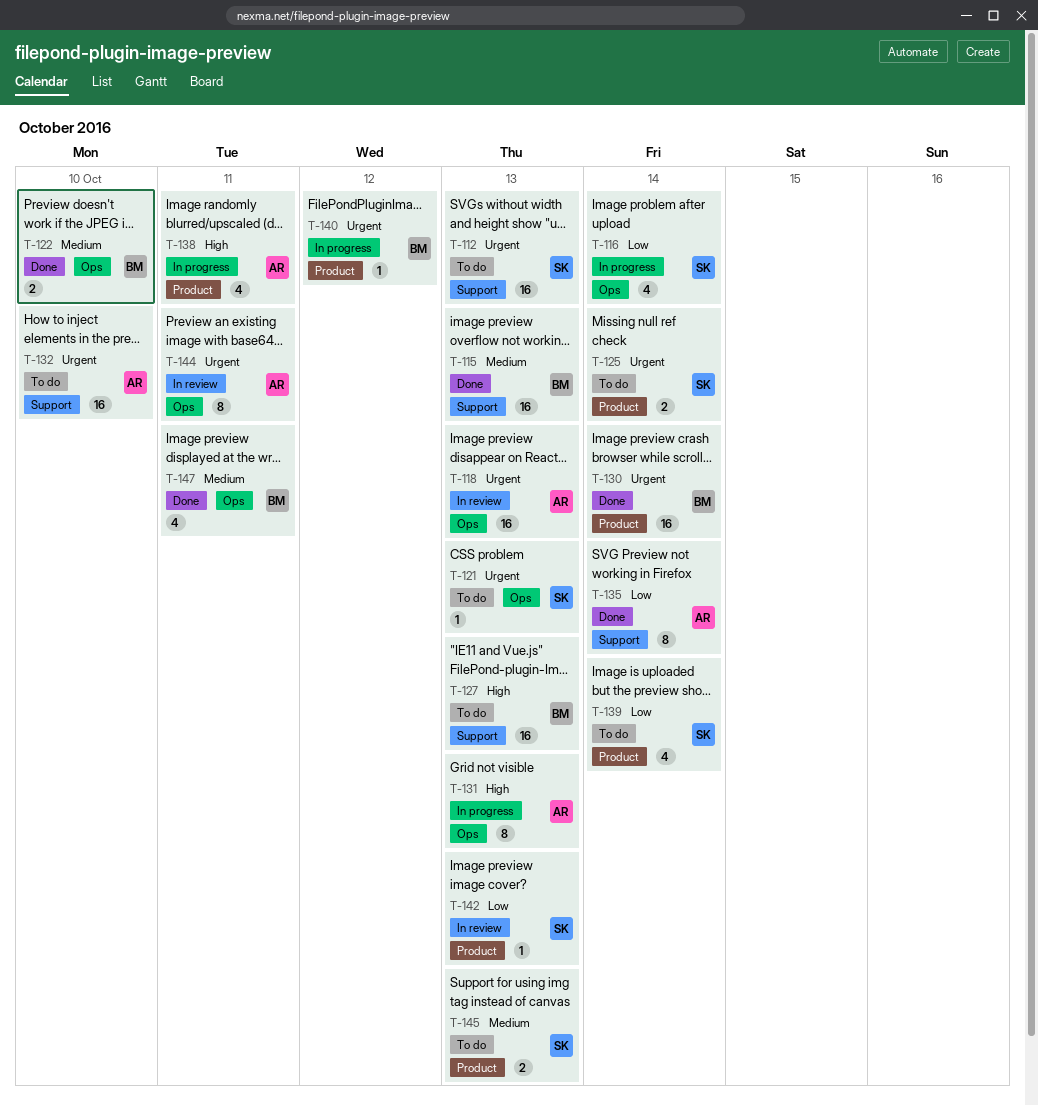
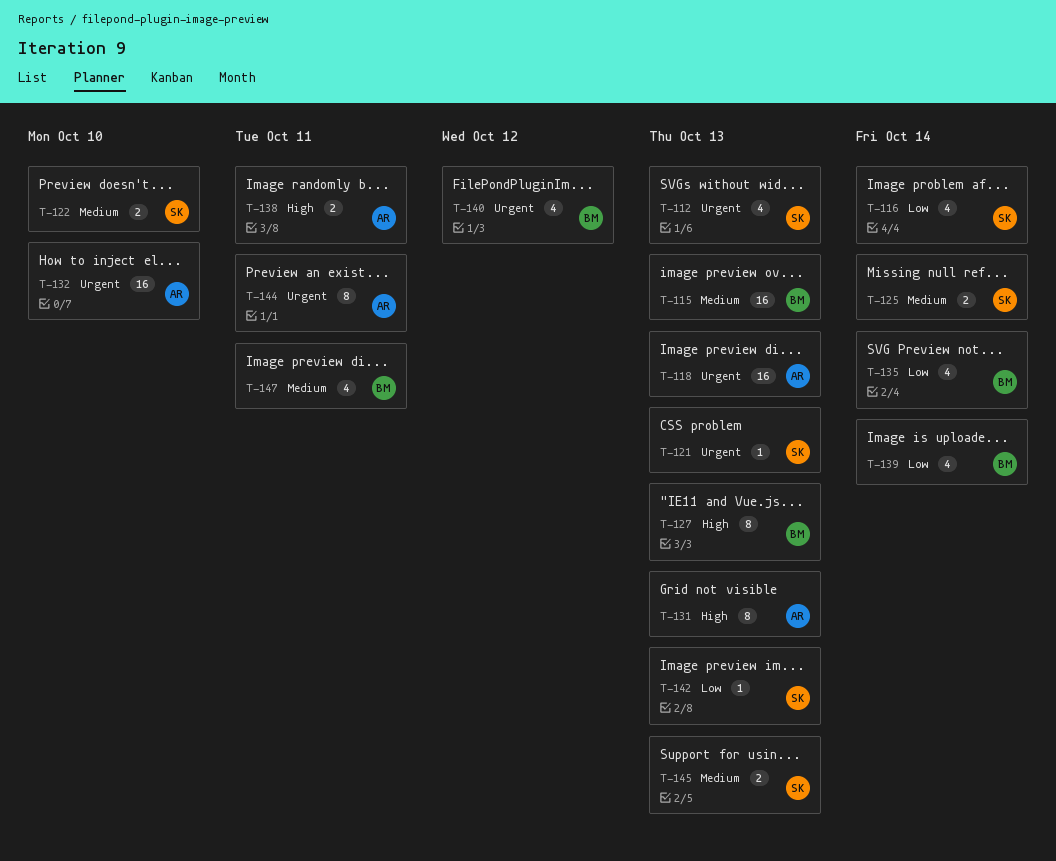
T-112, estimate: 16 -> 4
T-122, owner: BM -> SK
T-125, priority: Urgent -> Medium
T-127, estimate: 16 -> 8
T-130: present -> none
T-135, owner: AR -> BM
T-135, estimate: 8 -> 4
T-138, estimate: 4 -> 2
T-139, owner: SK -> BM
T-140, estimate: 1 -> 4

